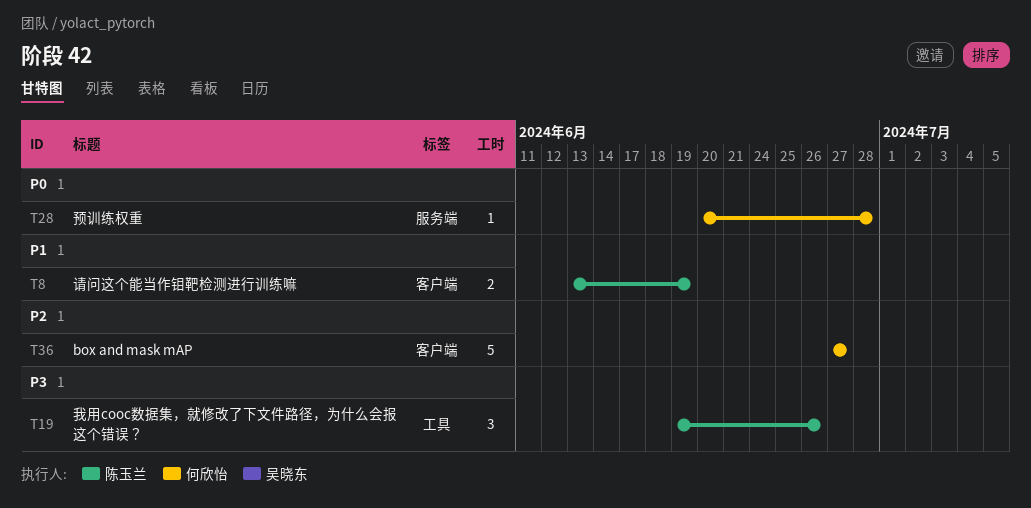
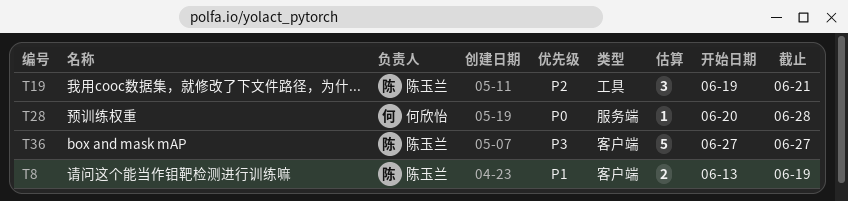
T19, priority: P3 -> P2
T19, due: Jun 26 -> Jun 21
T36, owner: 何欣怡 -> 陈玉兰
T36, priority: P2 -> P3

